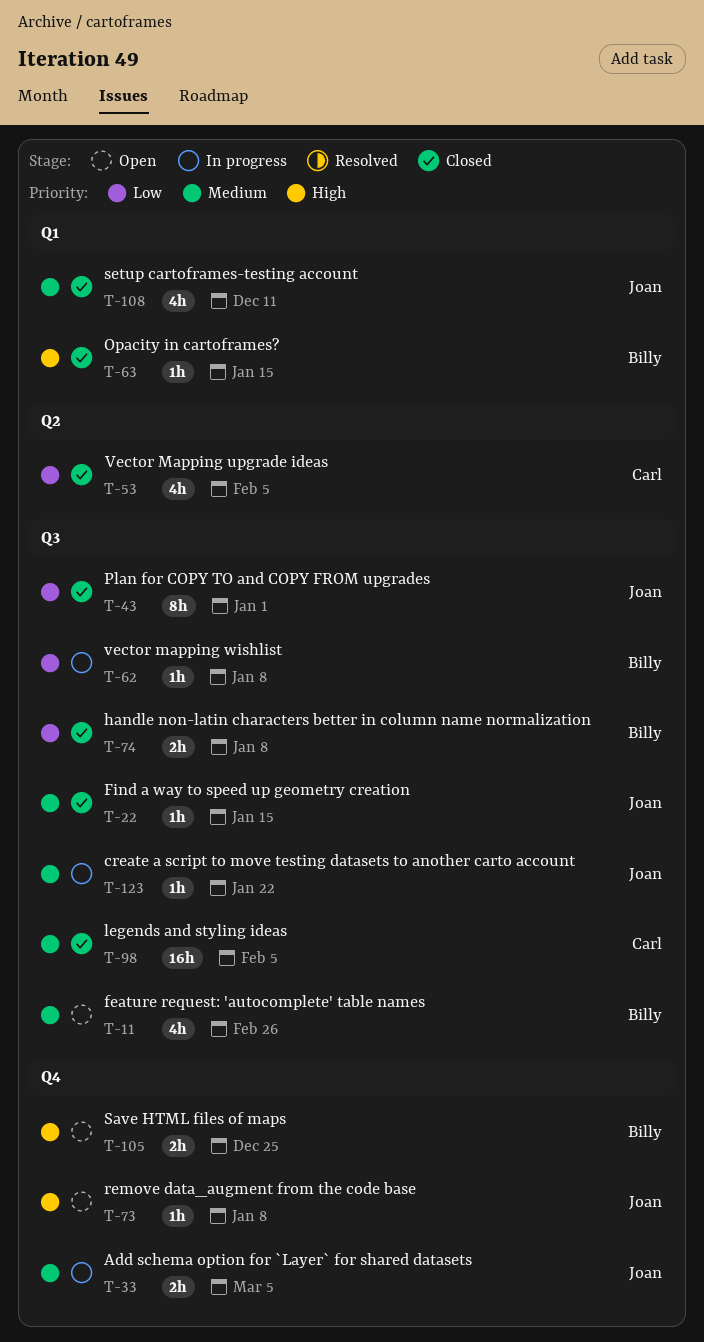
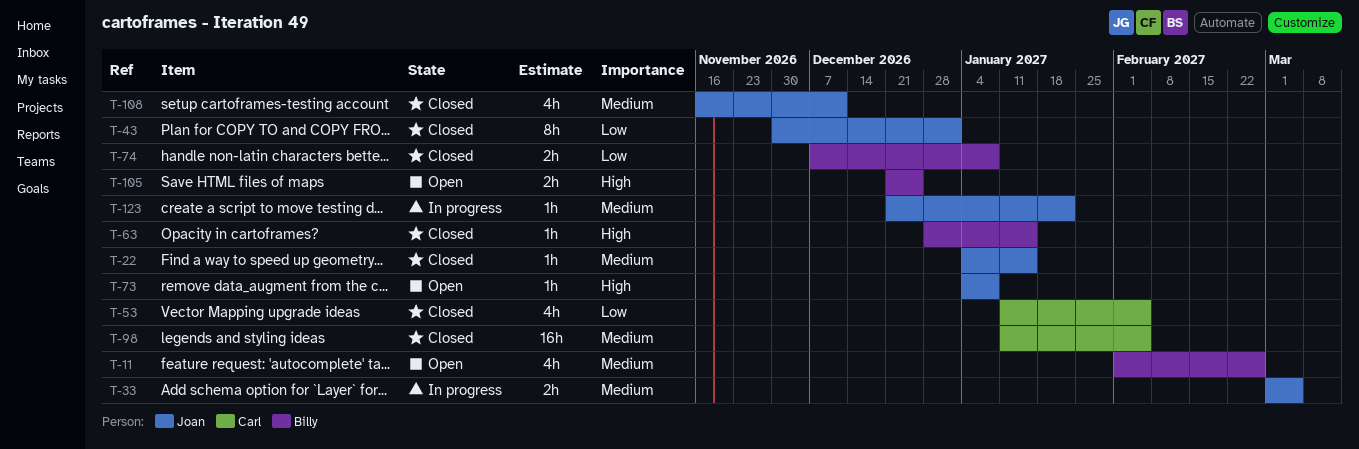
T-62: present -> none

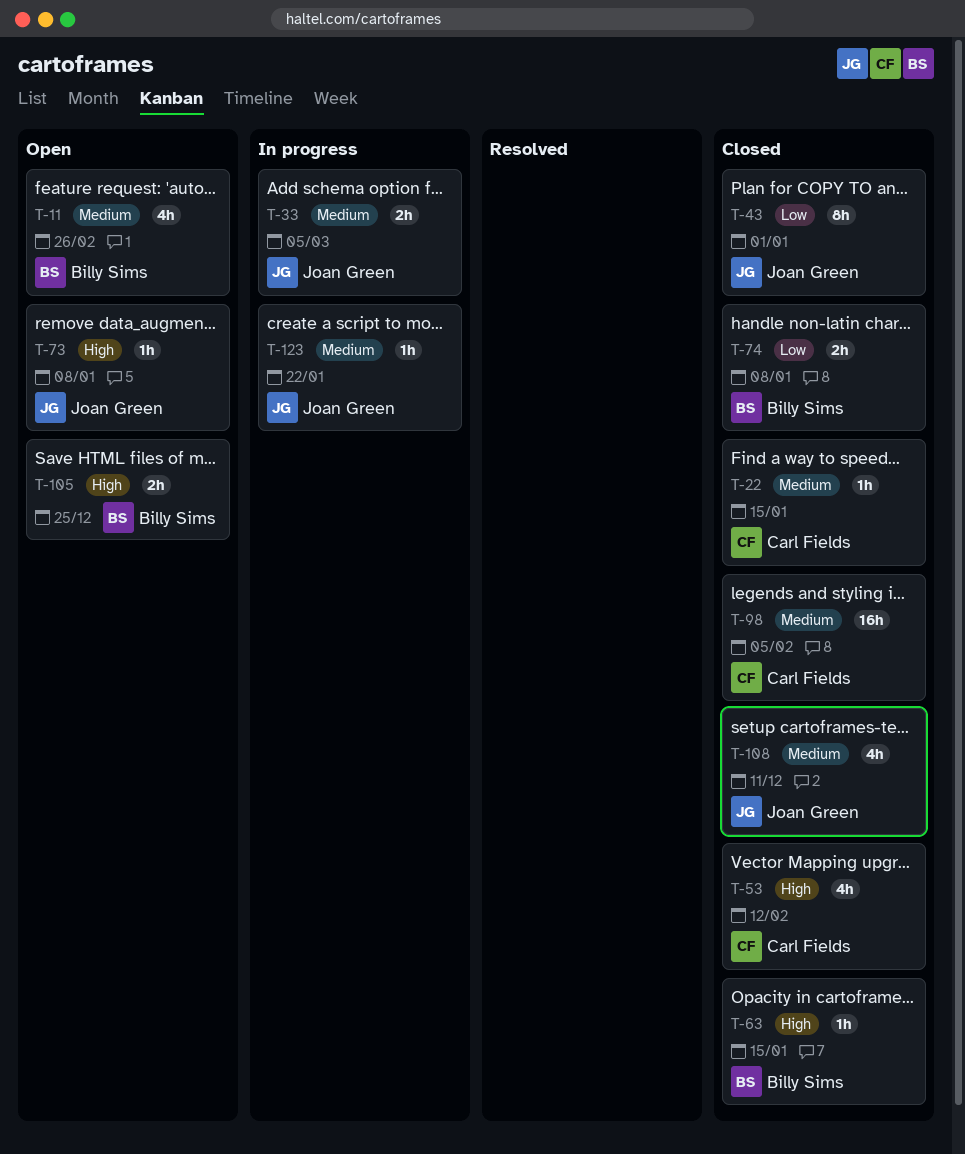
T-22, owner: Joan Green -> Carl Fields
T-53, priority: Low -> High
T-53, due: Feb 5 -> Feb 12

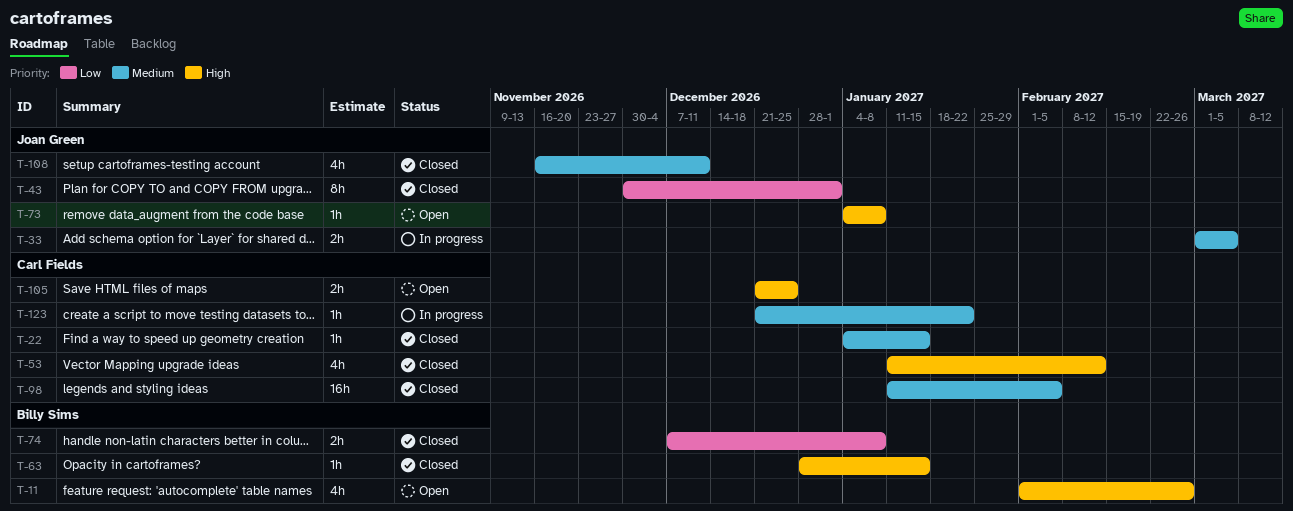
T-11, priority: Medium -> High
T-105, owner: Billy Sims -> Carl Fields
T-123, owner: Joan Green -> Carl Fields

